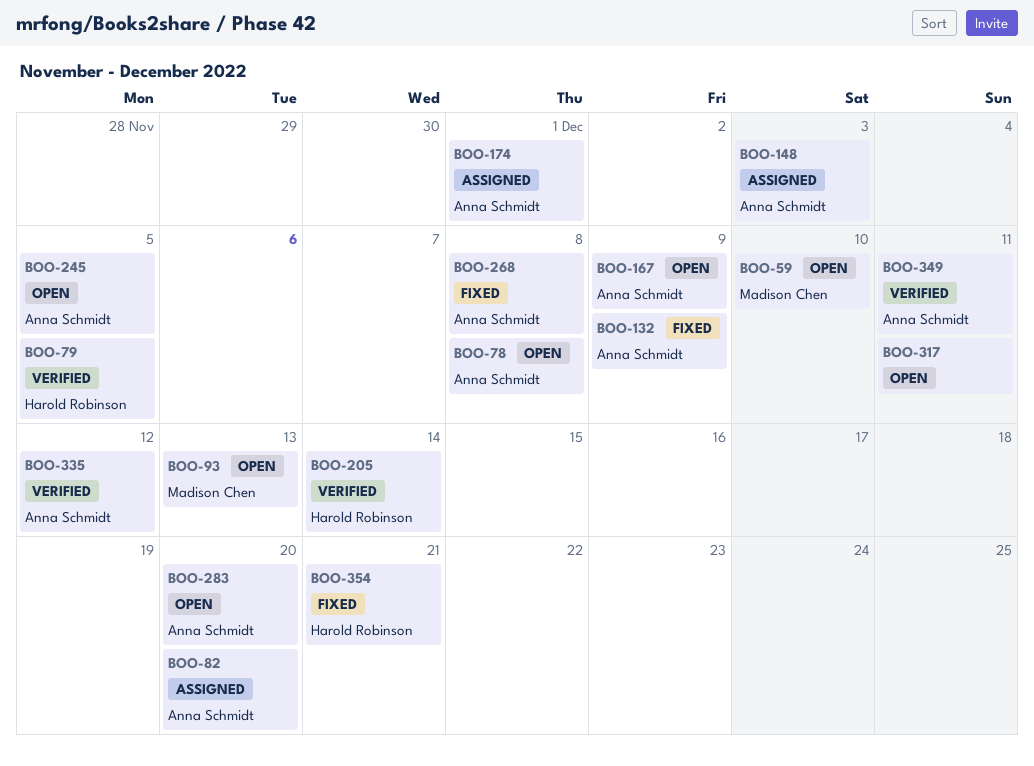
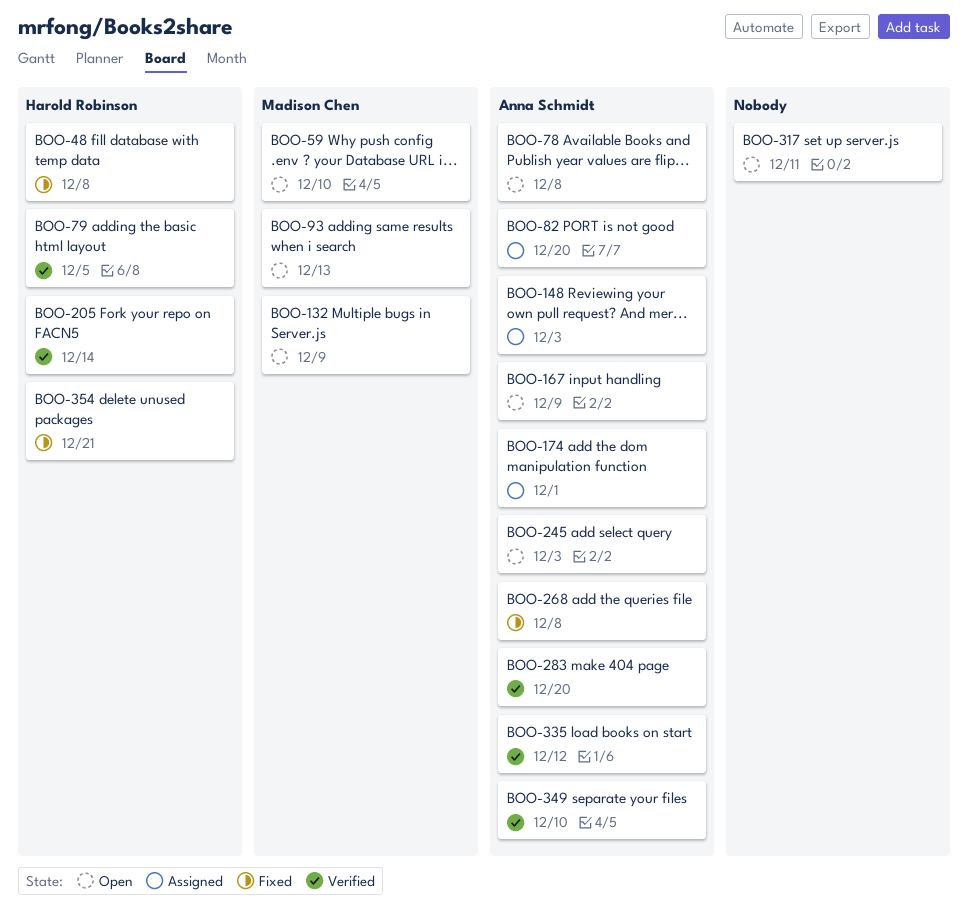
BOO-48: none -> present
BOO-132, status: Fixed -> Open
BOO-132, owner: Anna Schmidt -> Madison Chen
BOO-245, due: Dec 5 -> Dec 3
BOO-283, status: Open -> Verified
BOO-349, due: Dec 11 -> Dec 10

